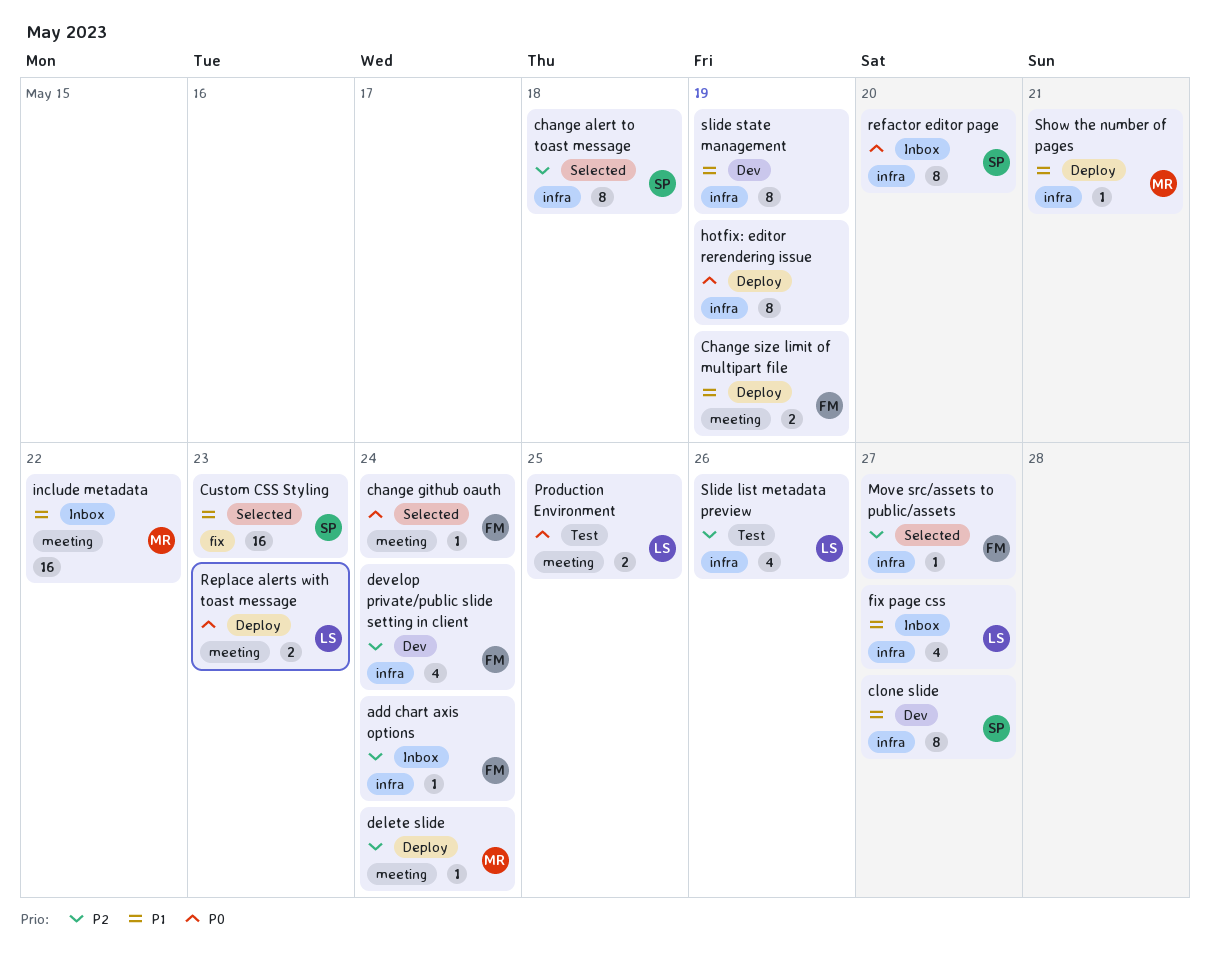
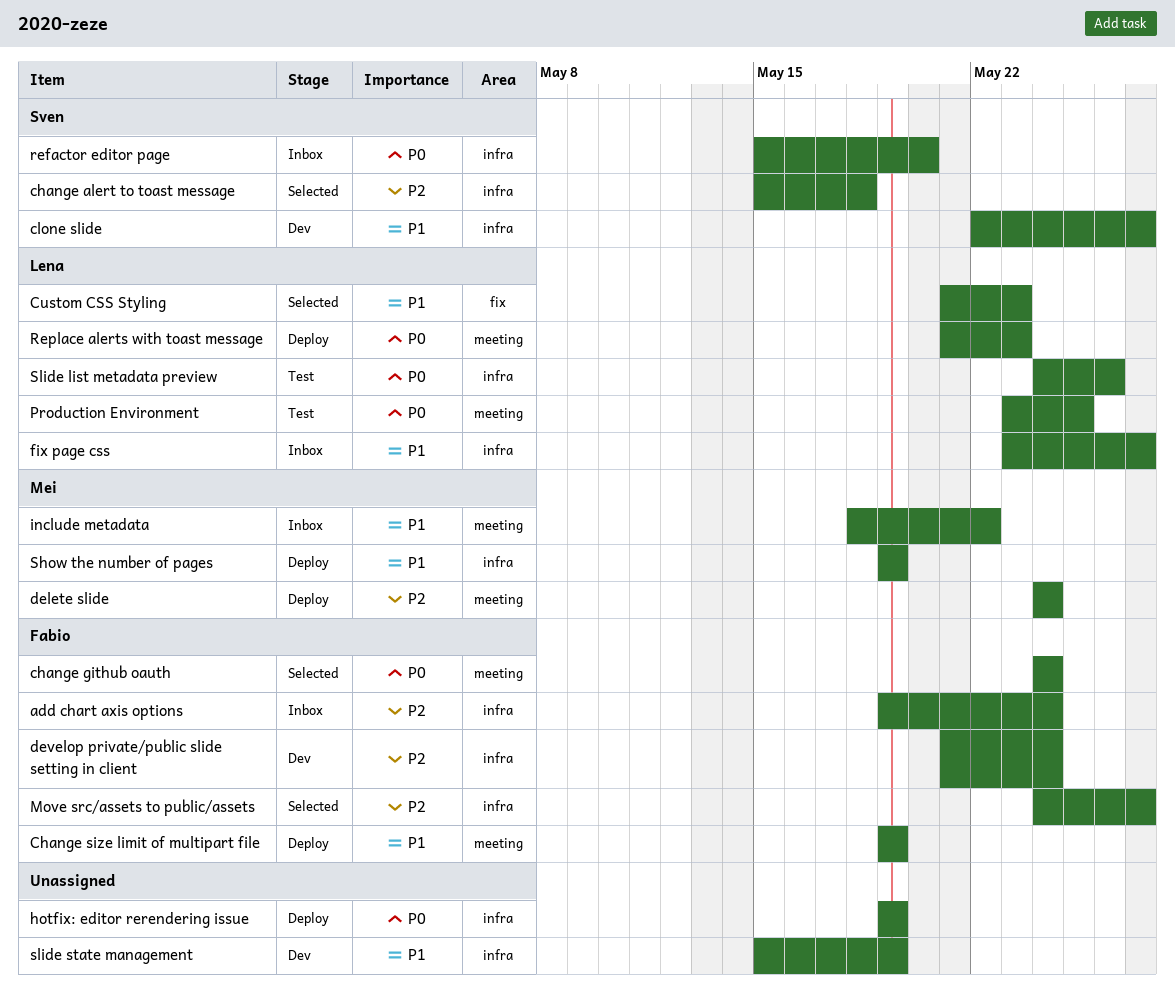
Custom CSS Styling, owner: Sven -> Lena
Show the number of pages, due: May 21 -> May 19
Slide list metadata preview, priority: P2 -> P0

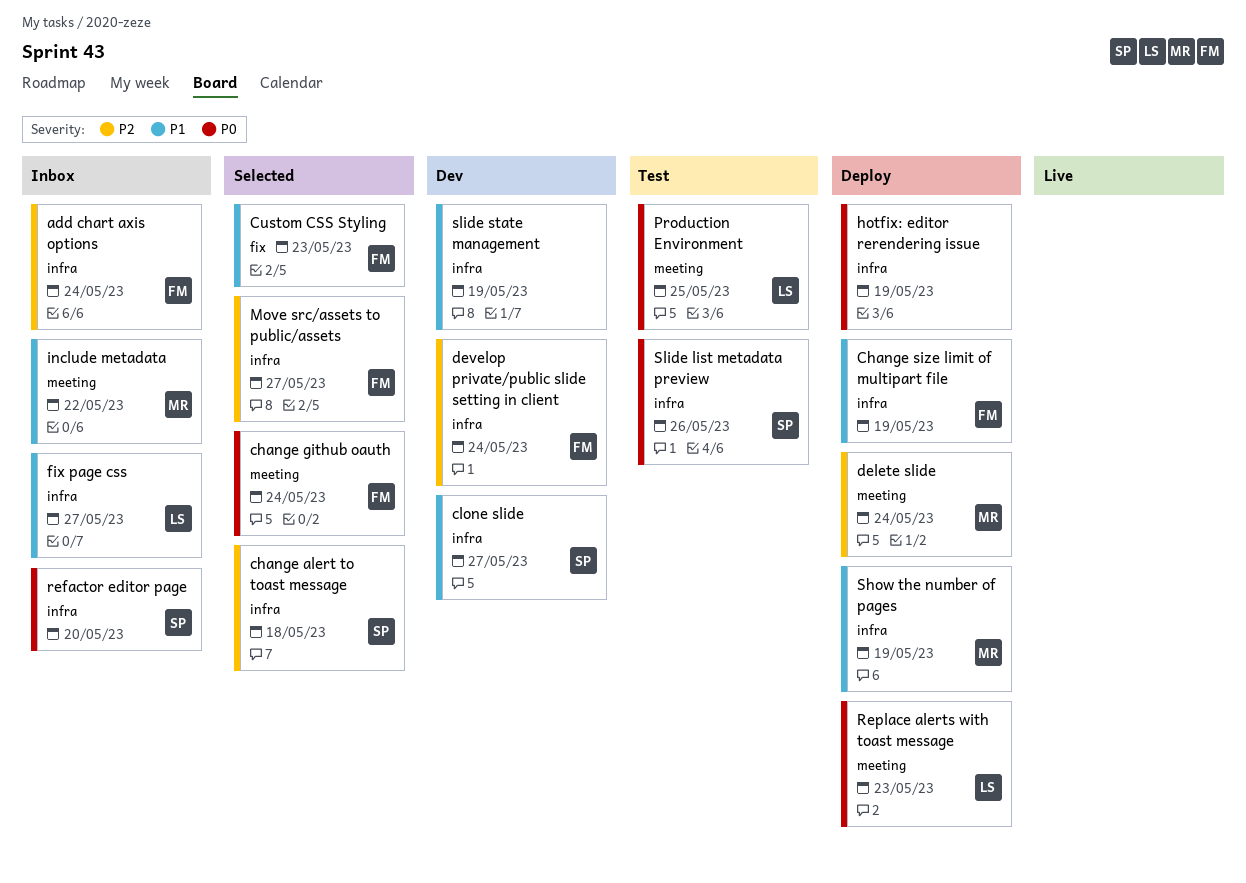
Change size limit of multipart file, label: meeting -> infra
Custom CSS Styling, owner: Lena -> Fabio
Slide list metadata preview, owner: Lena -> Sven

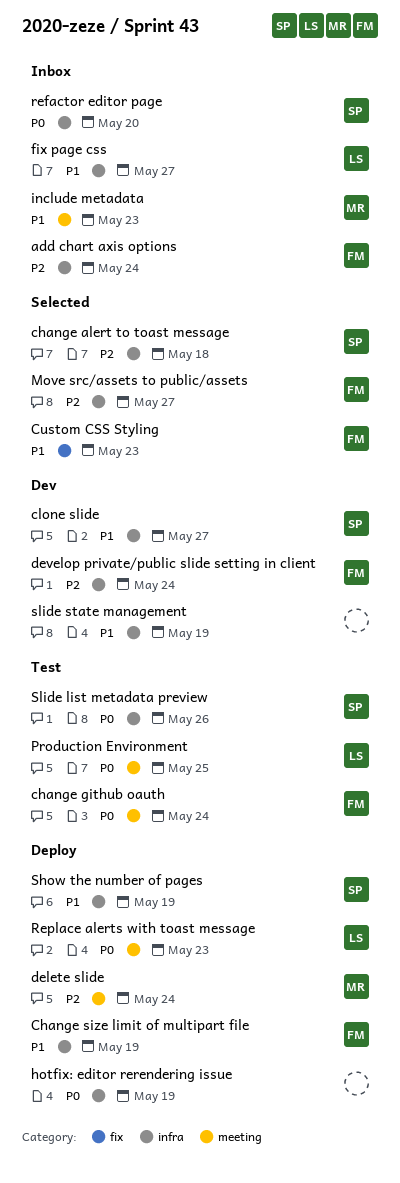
change github oauth, status: Selected -> Test
include metadata, due: May 22 -> May 23
Show the number of pages, owner: MR -> SP

